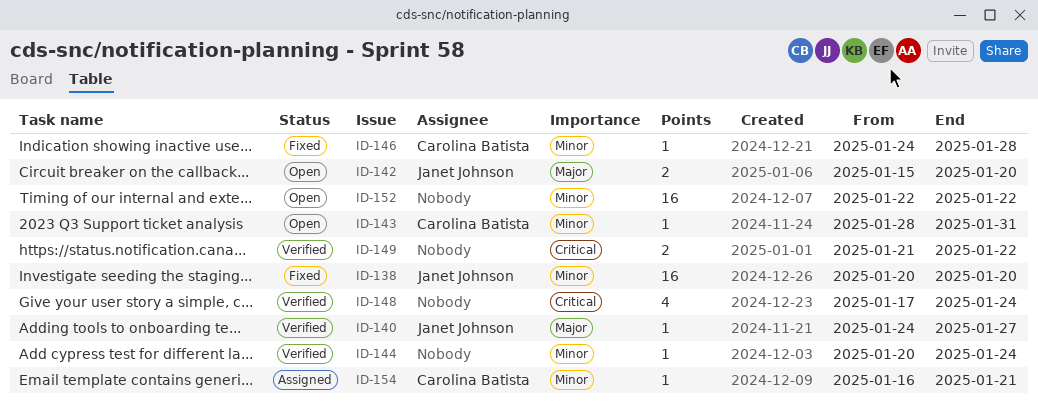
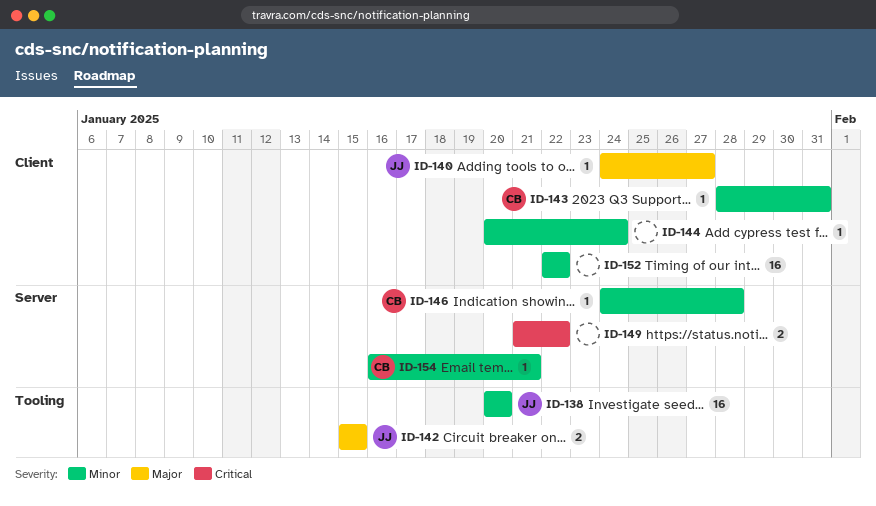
ID-142, due: Jan 20 -> Jan 15
ID-148: present -> none

